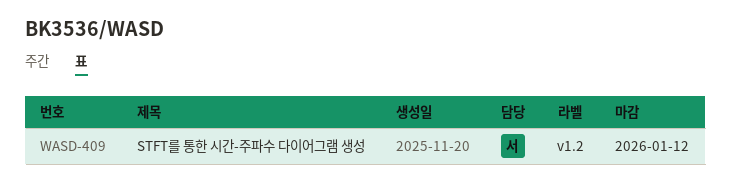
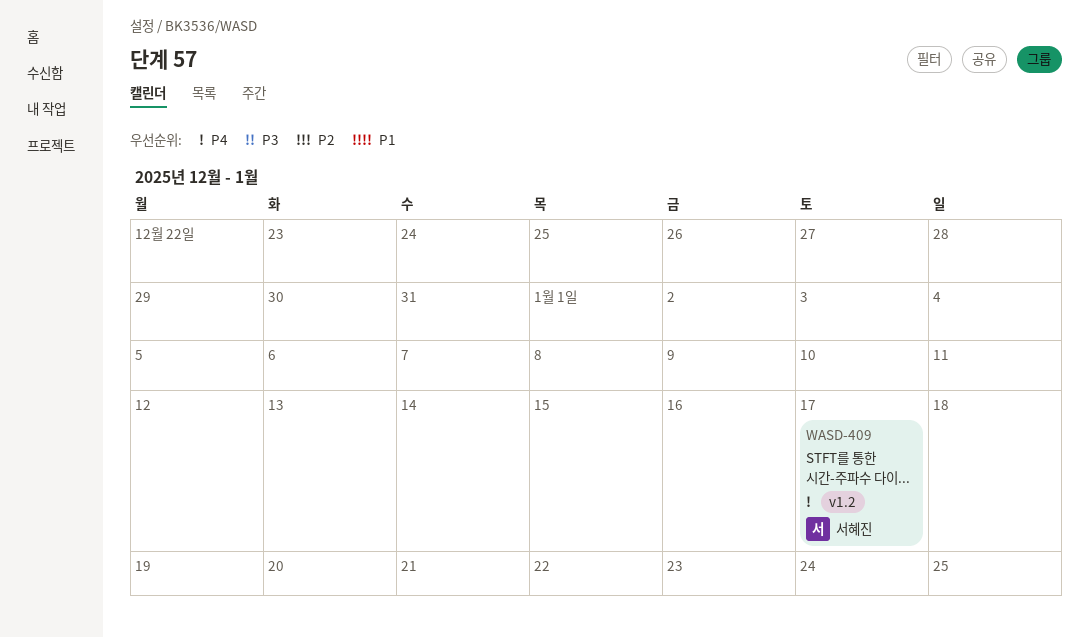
WASD-409, due: Jan 12 -> Jan 17

